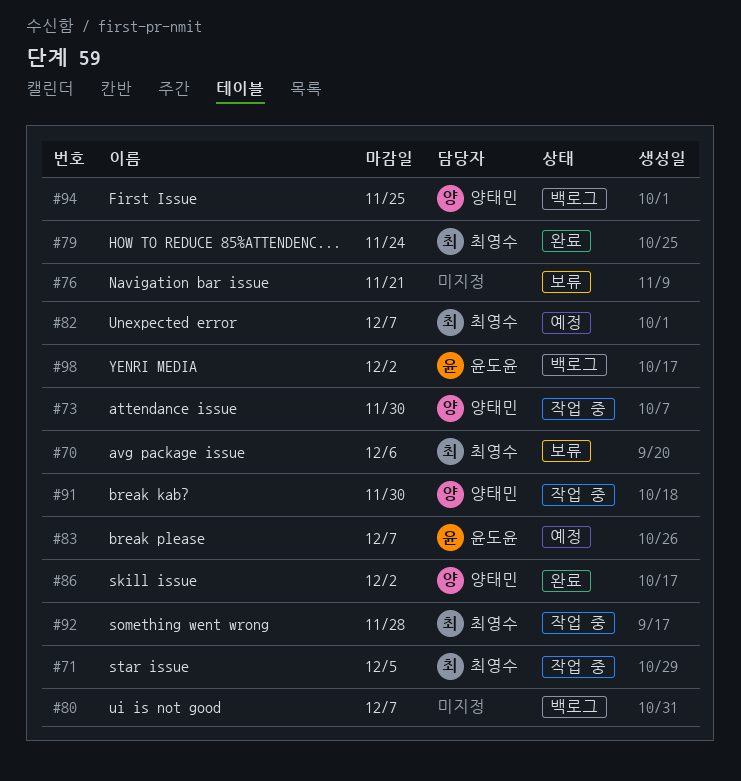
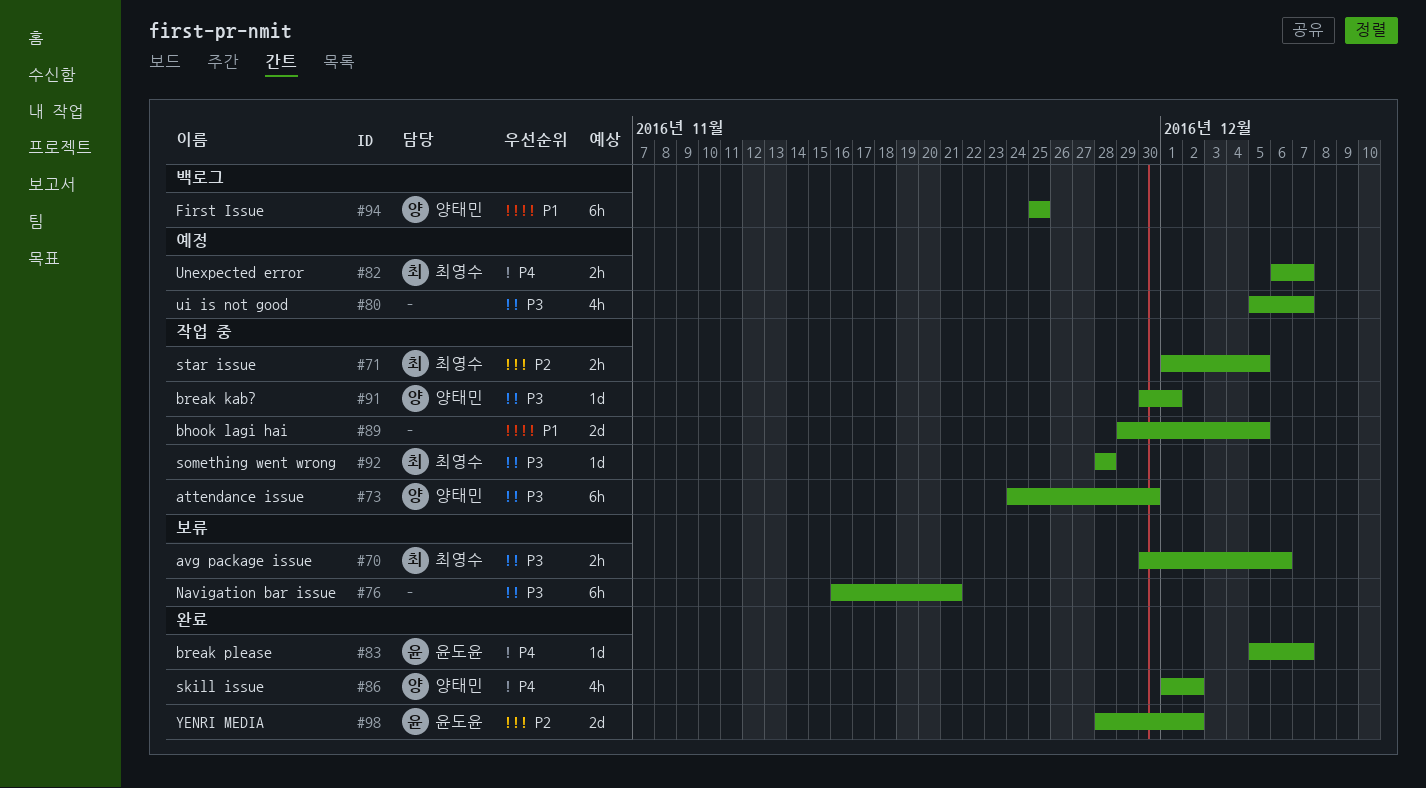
#79: present -> none
#80, status: 백로그 -> 예정
#83, status: 예정 -> 완료
#89: none -> present
#91, due: Nov 30 -> Dec 1
#98, status: 백로그 -> 완료

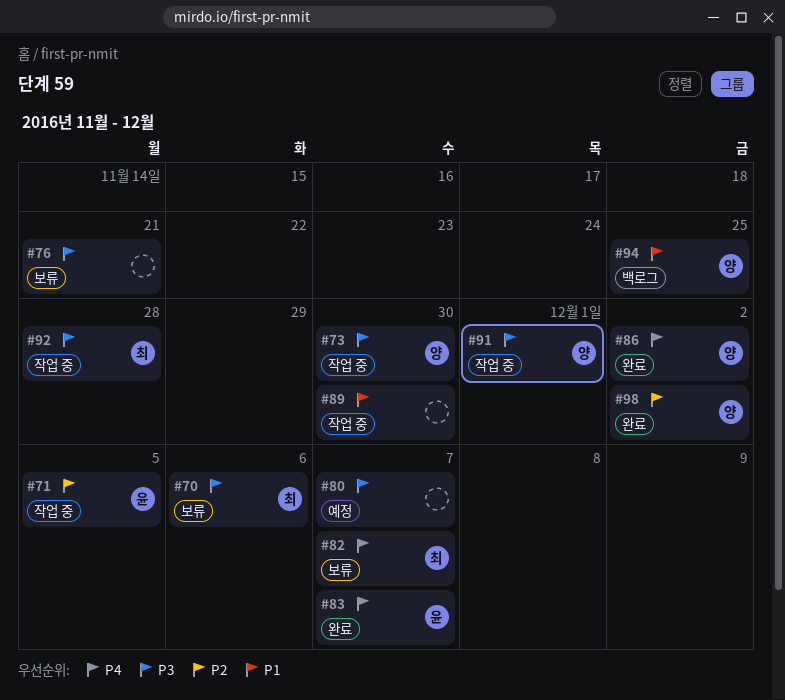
#71, owner: 최영수 -> 윤도윤
#82, status: 예정 -> 보류
#89, due: Dec 5 -> Nov 30
#98, owner: 윤도윤 -> 양태민

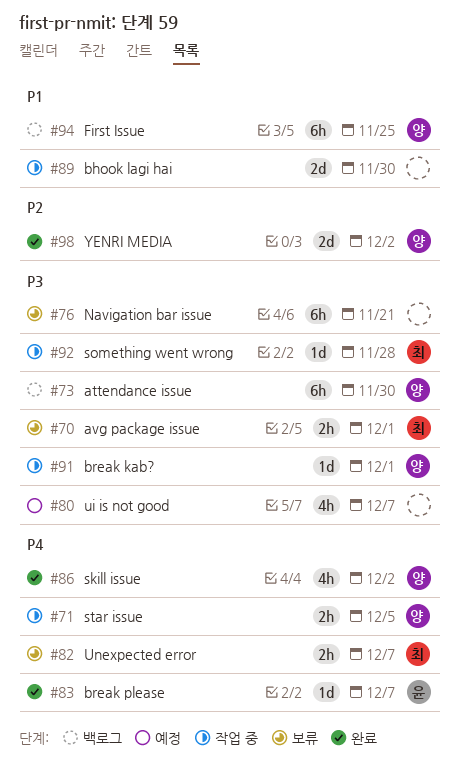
#70, due: Dec 6 -> Dec 1
#71, owner: 윤 -> 양
#71, priority: P2 -> P4
#73, status: 작업 중 -> 백로그

